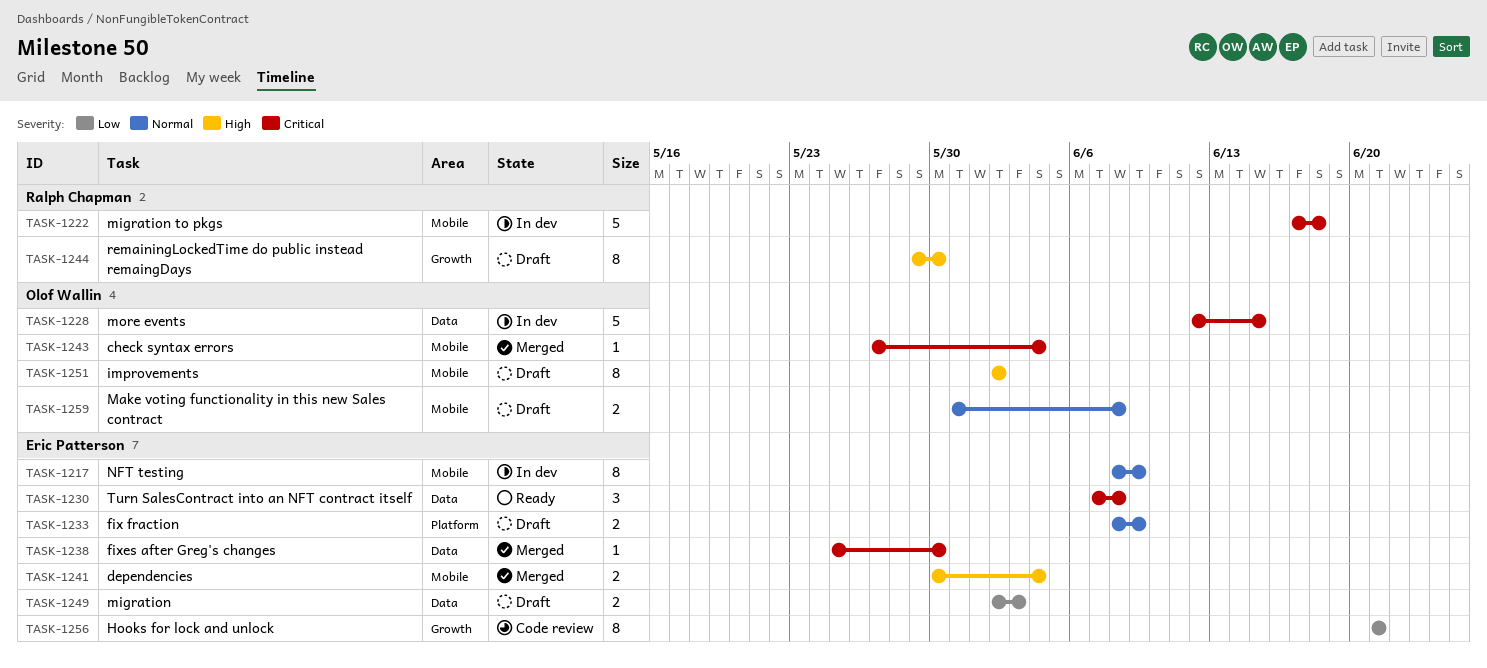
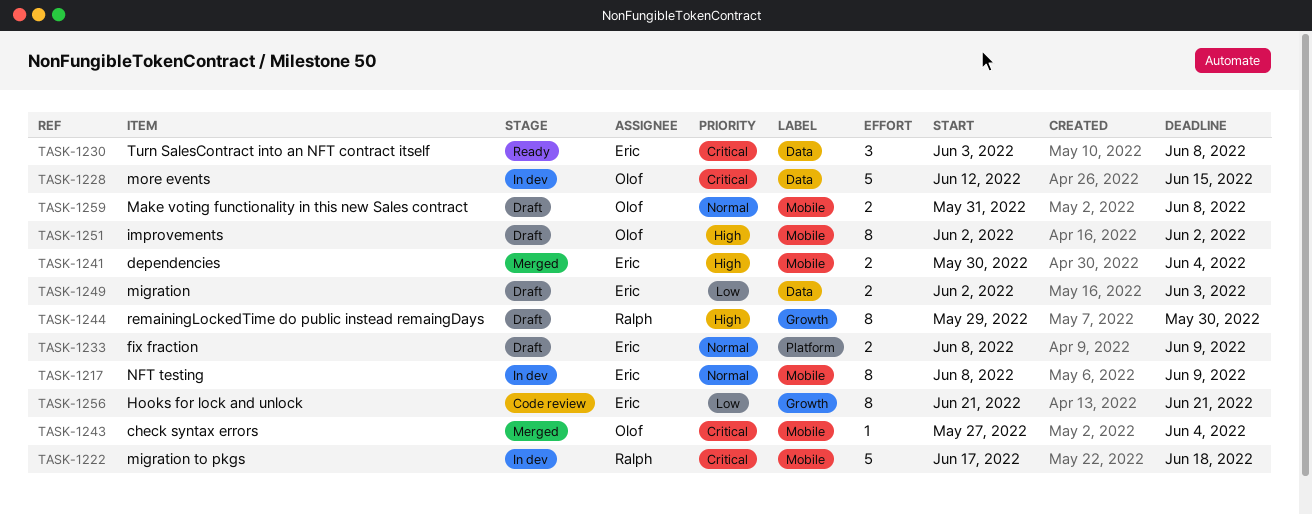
TASK-1230, start: Jun 7 -> Jun 3
TASK-1238: present -> none

